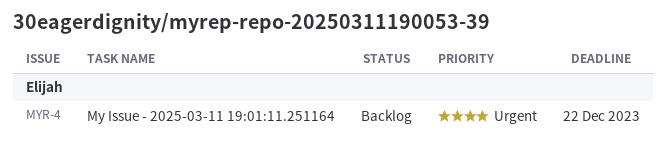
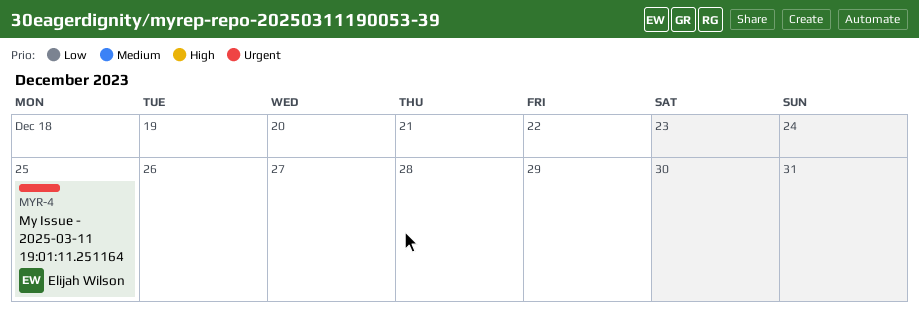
MYR-4, due: Dec 22 -> Dec 25

